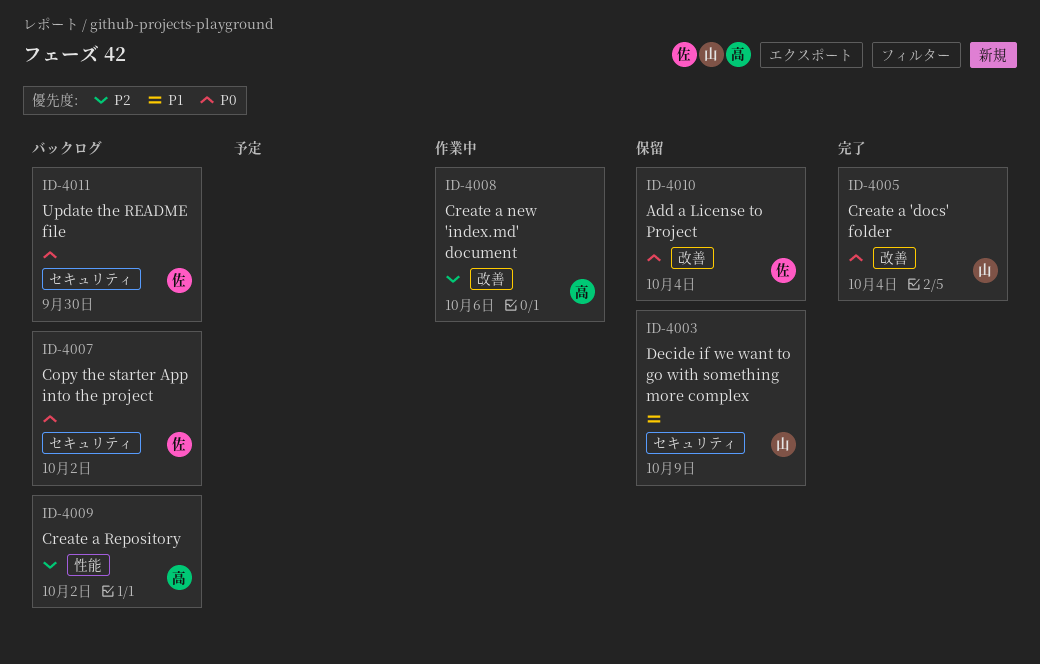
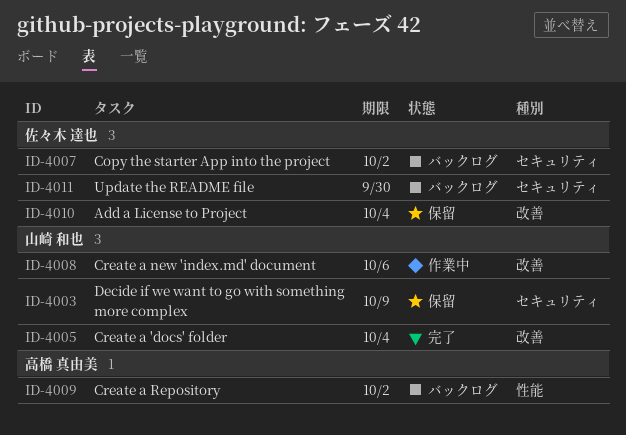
ID-4008, owner: 高橋 真由美 -> 山崎 和也

